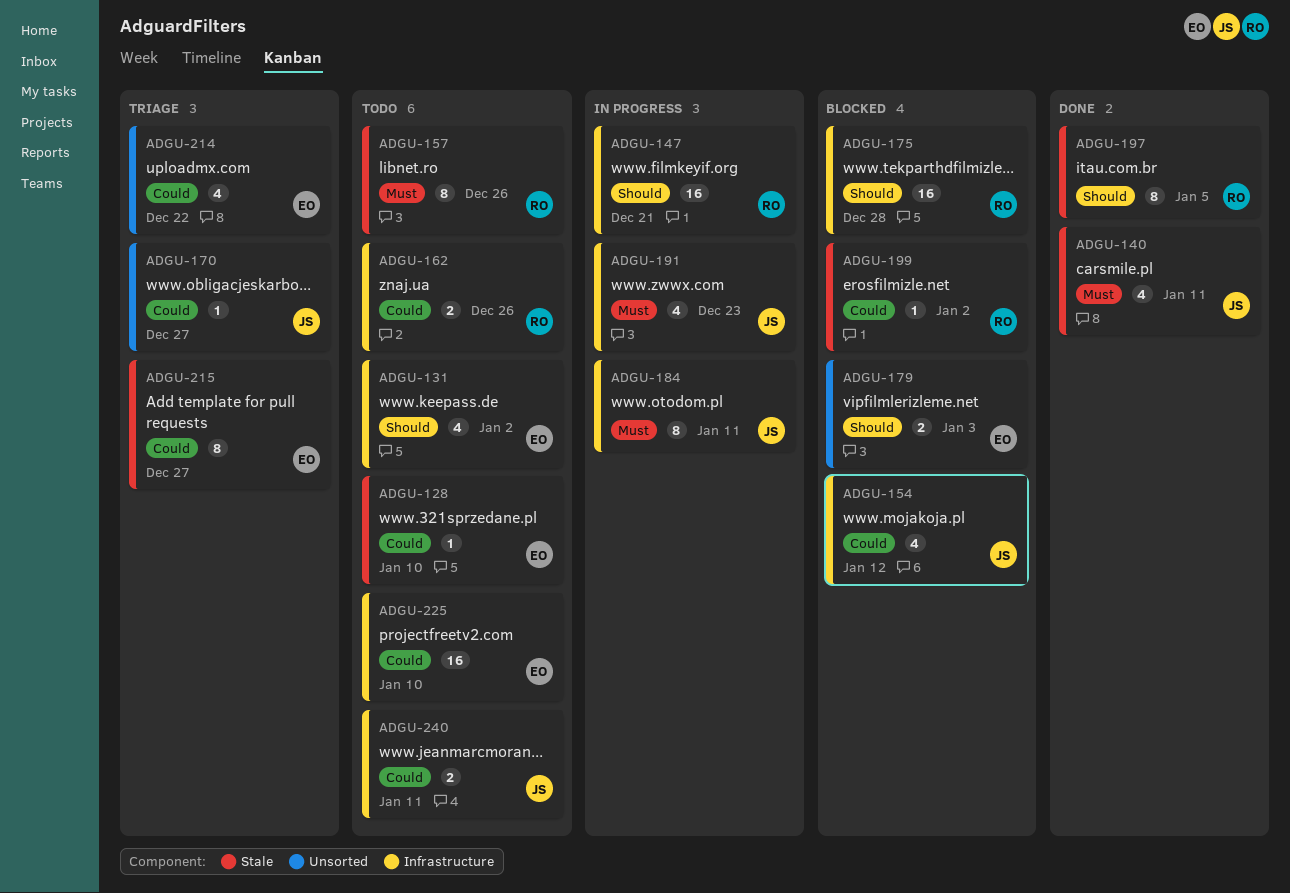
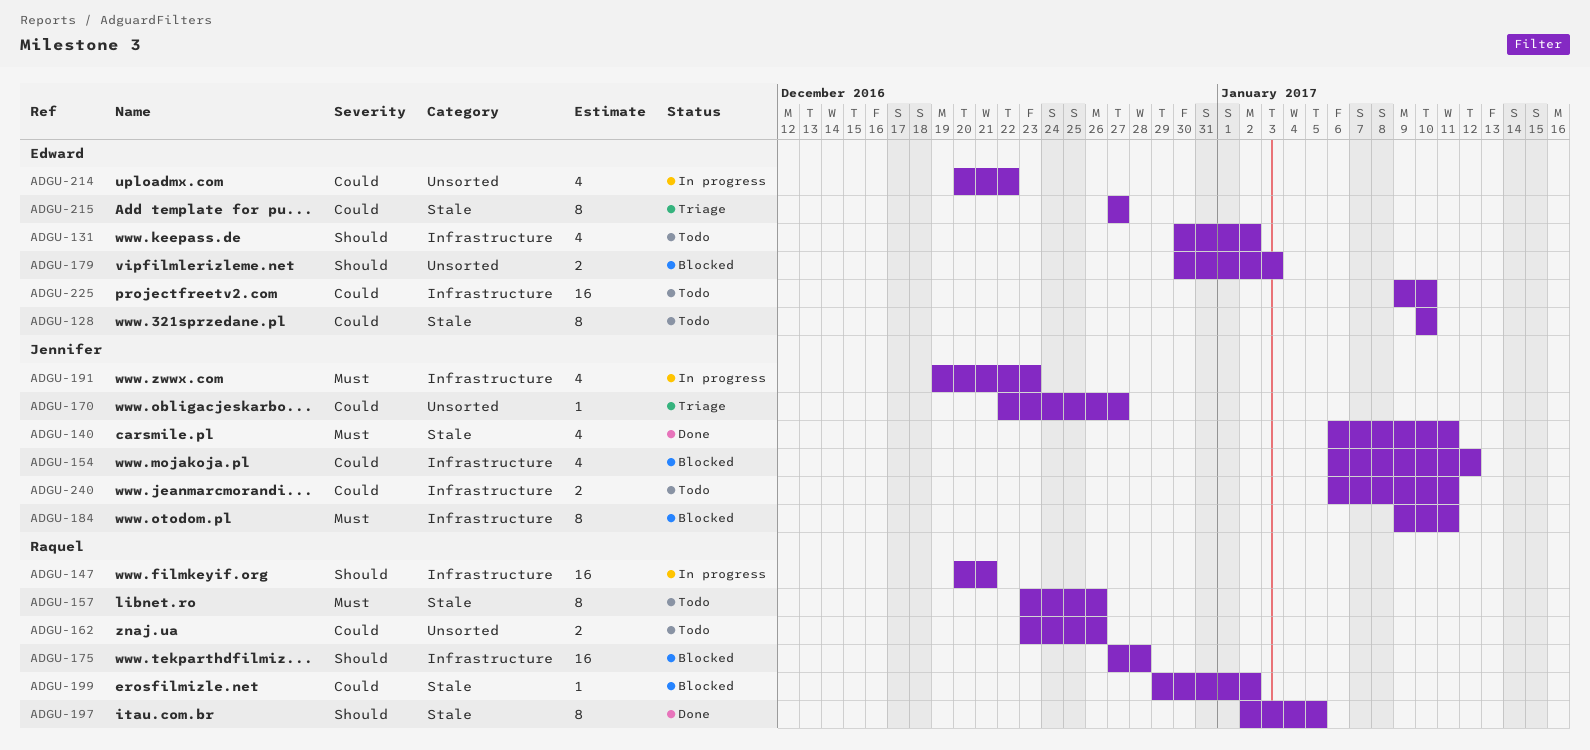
ADGU-128, estimate: 1 -> 8
ADGU-162, label: Infrastructure -> Unsorted
ADGU-184, status: In progress -> Blocked
ADGU-214, status: Triage -> In progress

